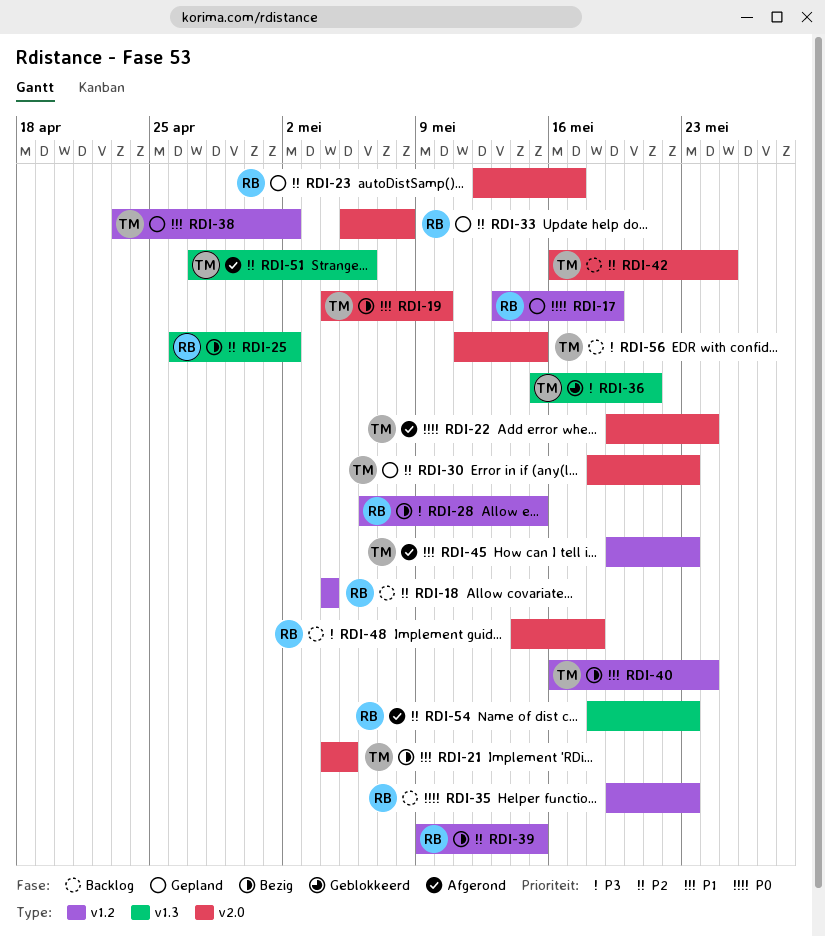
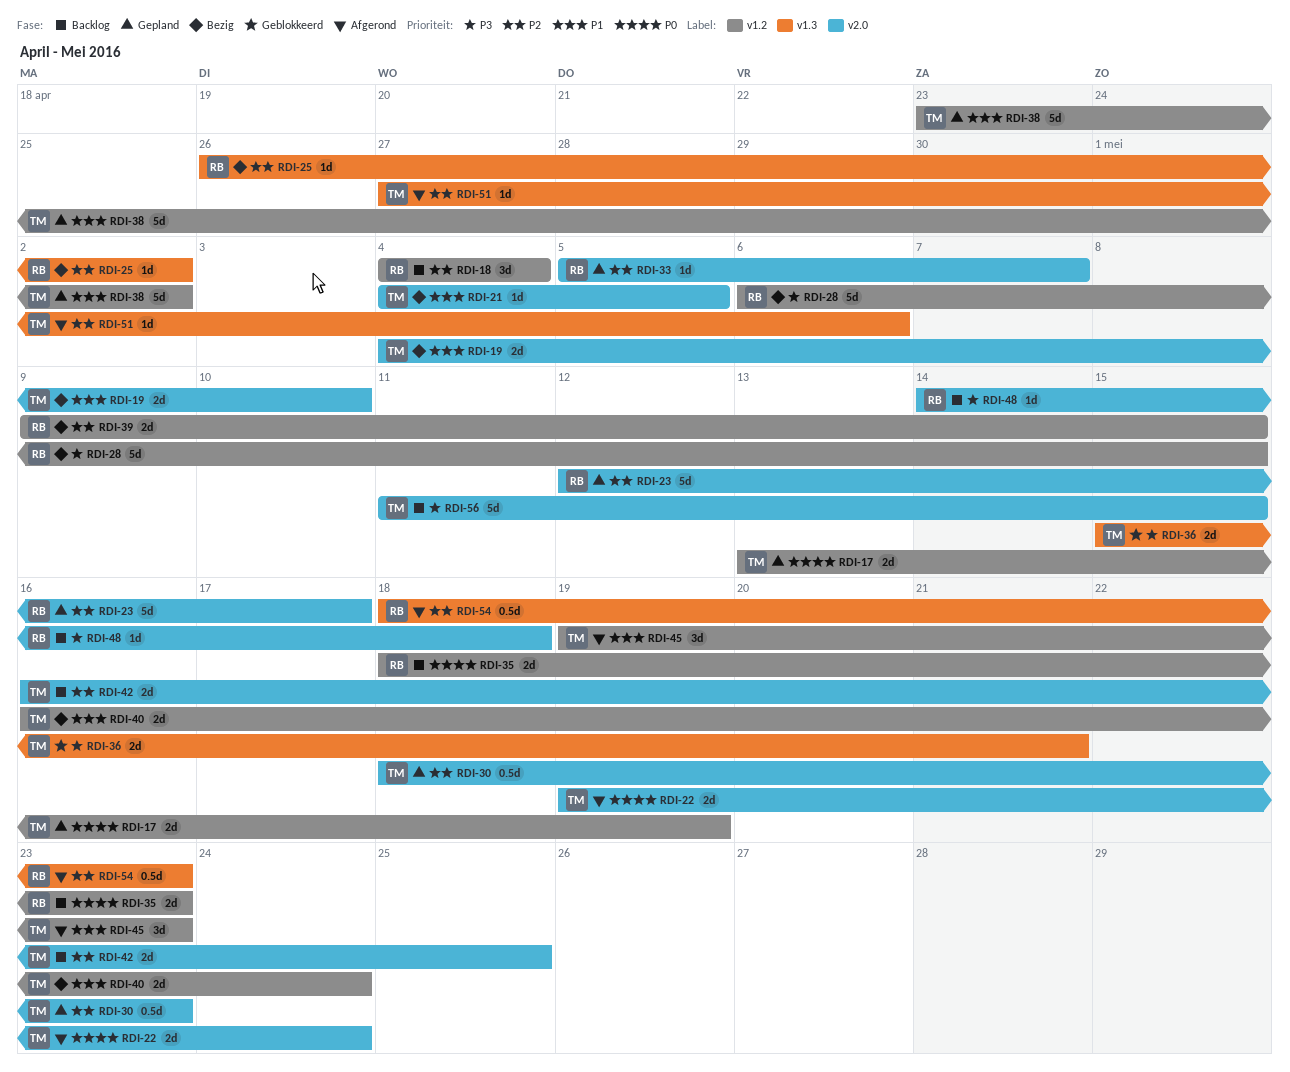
RDI-17, owner: RB -> TM
RDI-33, due: May 8 -> May 7
RDI-35, start: May 19 -> May 18

